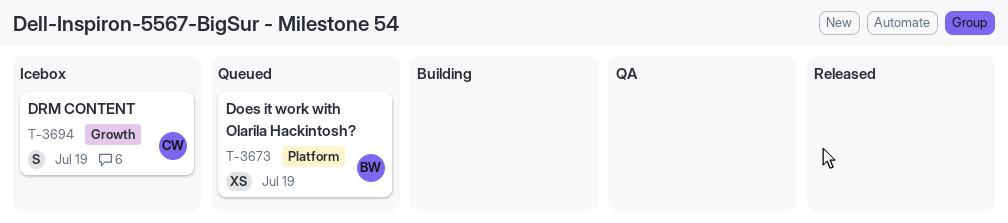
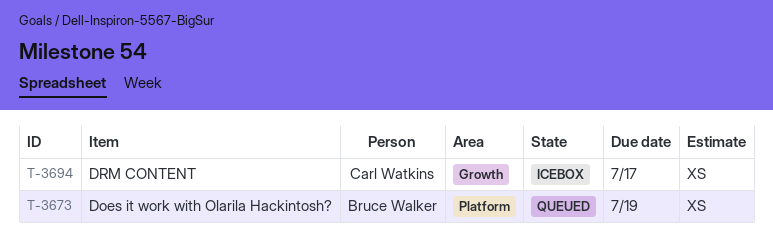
T-3694, estimate: S -> XS
T-3694, due: Jul 19 -> Jul 17

